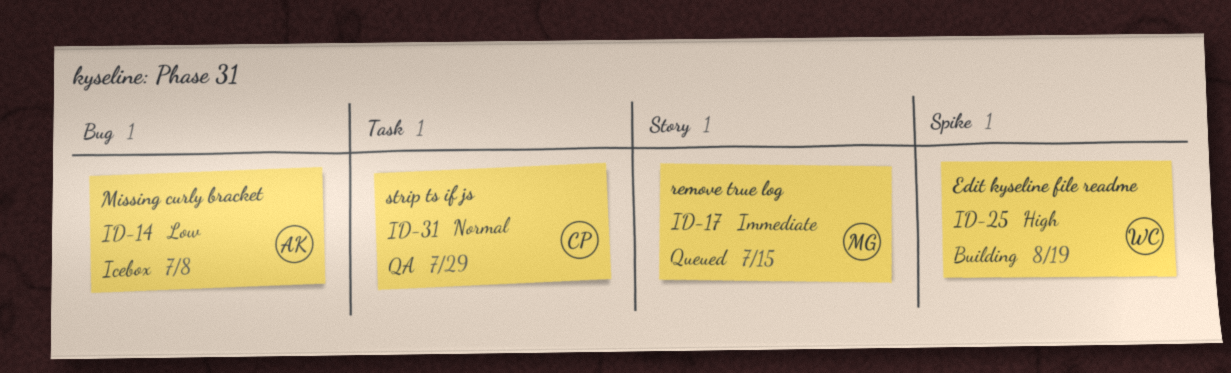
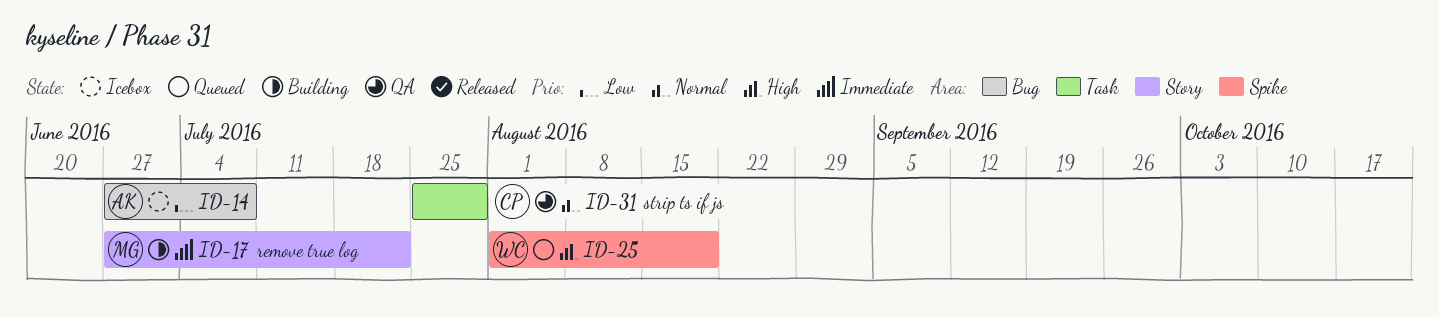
ID-17, status: Queued -> Building
ID-17, due: Jul 15 -> Jul 22
ID-25, status: Building -> Queued

